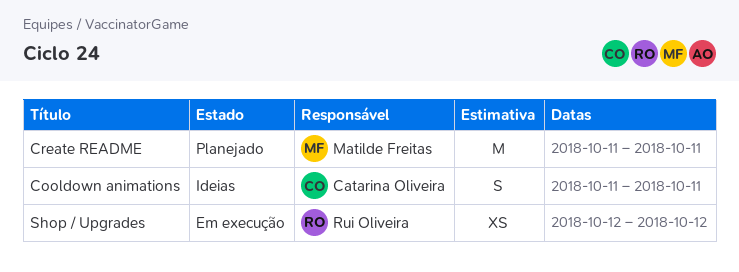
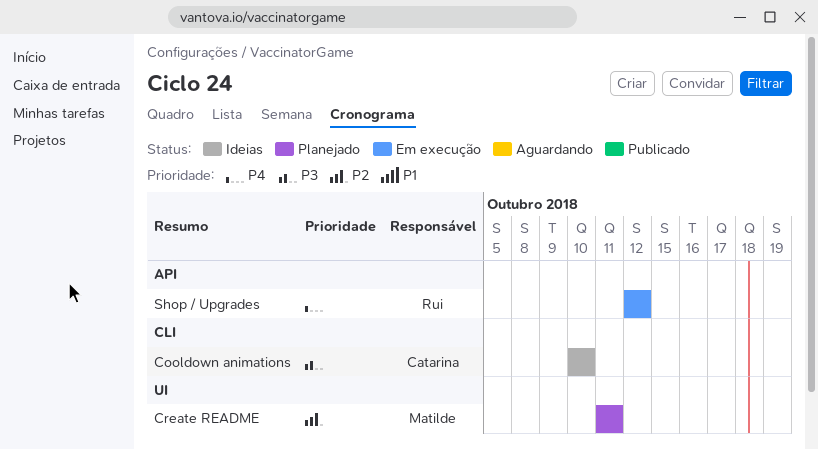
Cooldown animations, start: Oct 11 -> Oct 10
Cooldown animations, due: Oct 11 -> Oct 10

